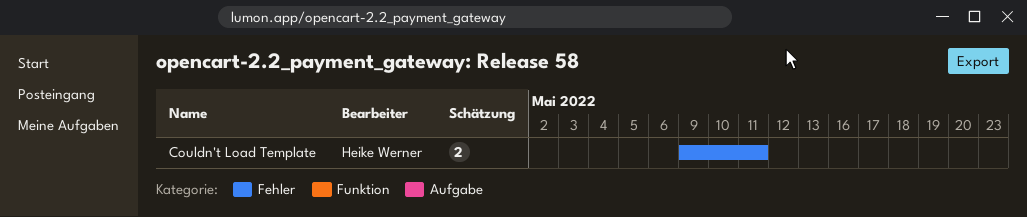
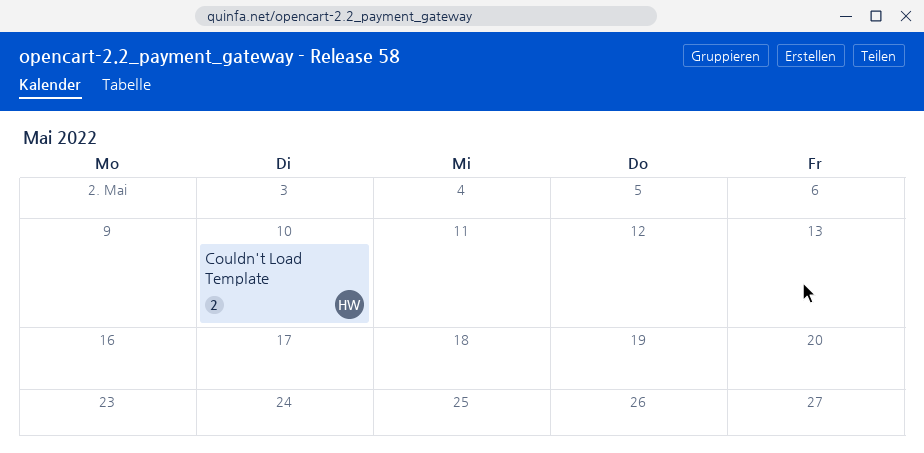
Couldn't Load Template, due: May 11 -> May 10

